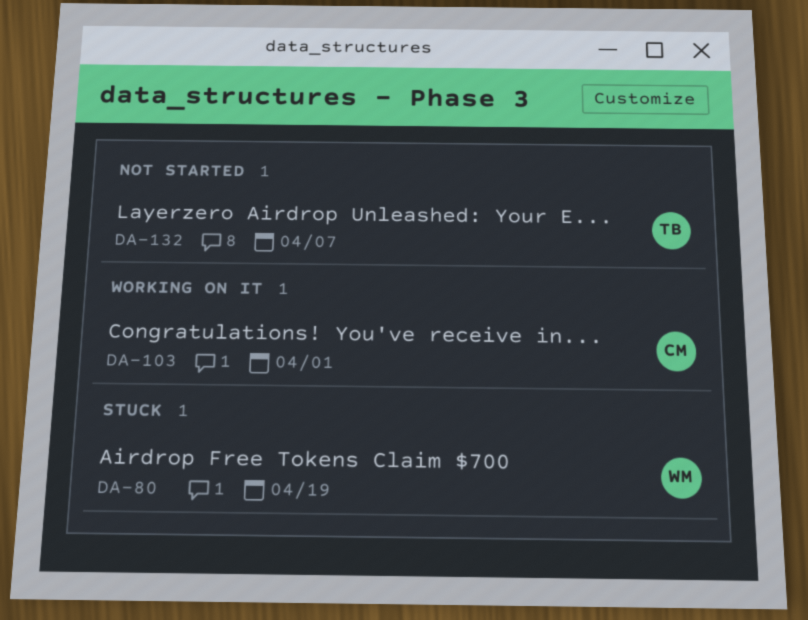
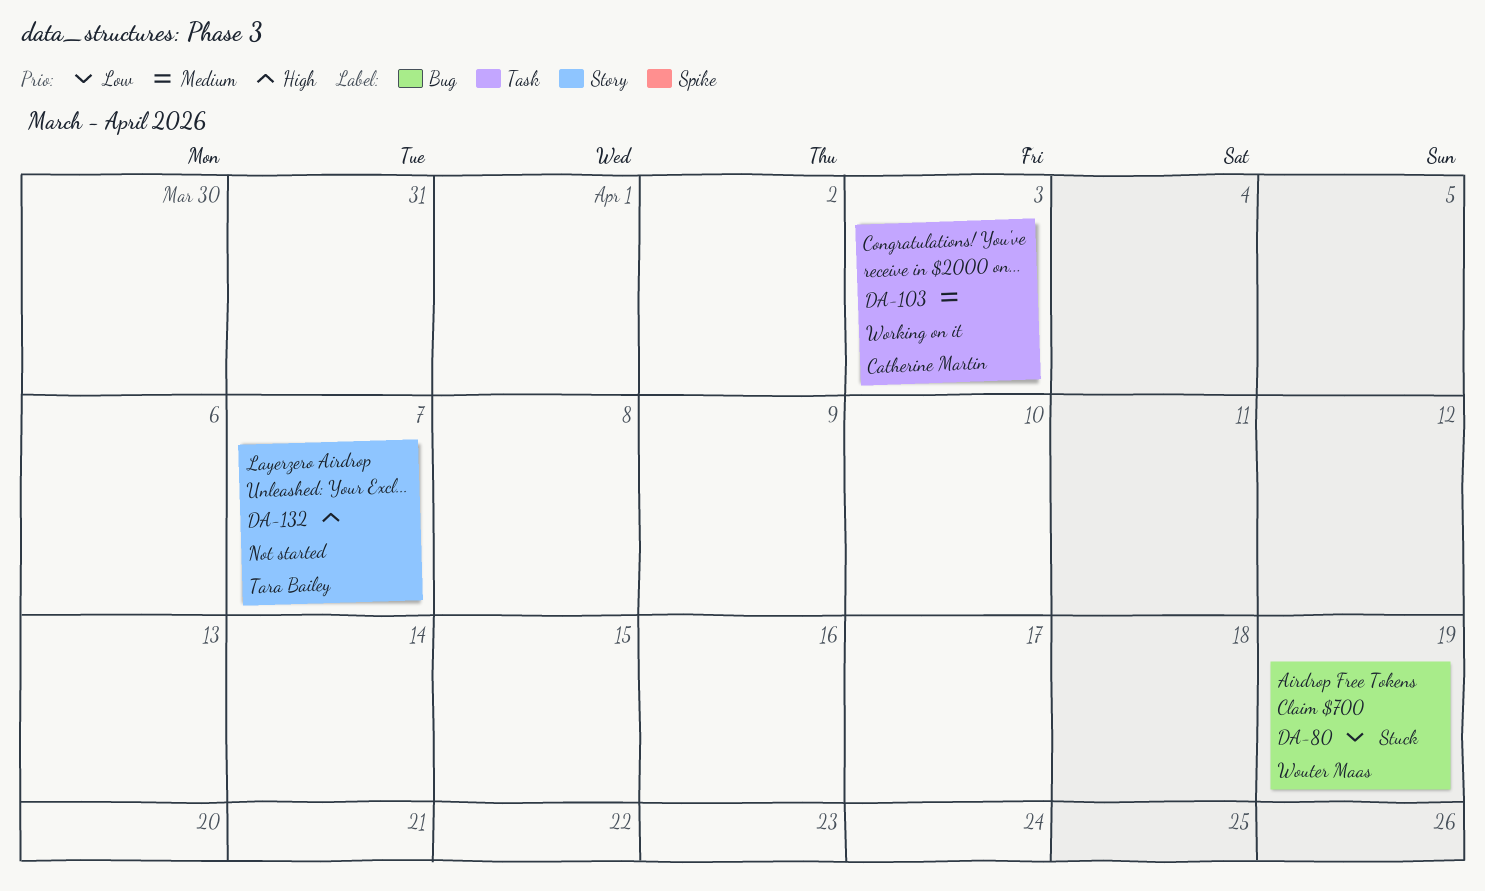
DA-103, due: Apr 1 -> Apr 3

